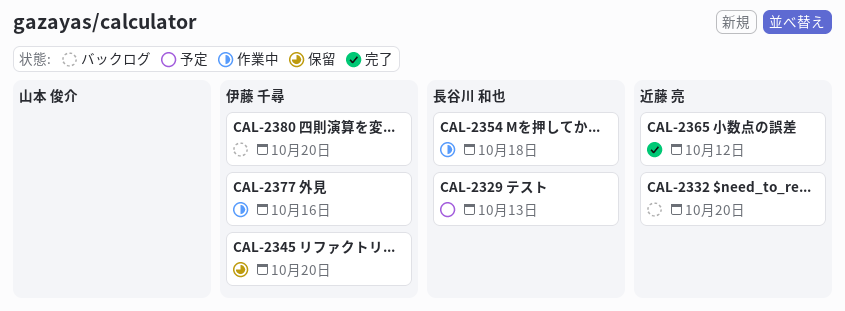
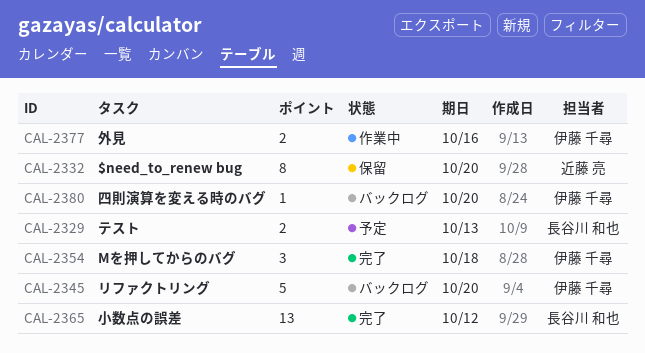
CAL-2332, status: バックログ -> 保留
CAL-2345, status: 保留 -> バックログ
CAL-2354, status: 作業中 -> 完了
CAL-2354, owner: 長谷川 和也 -> 伊藤 千尋
CAL-2365, owner: 近藤 亮 -> 長谷川 和也

